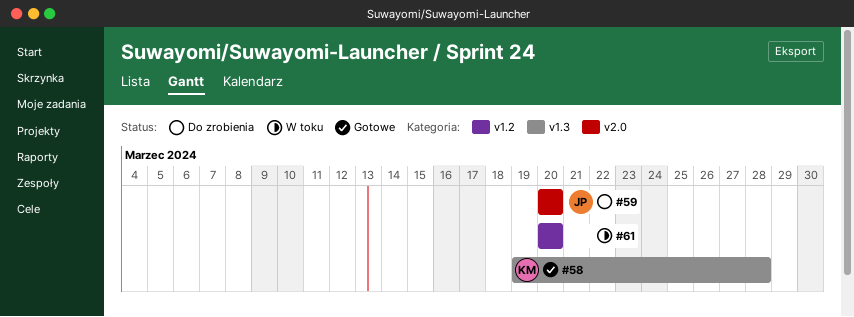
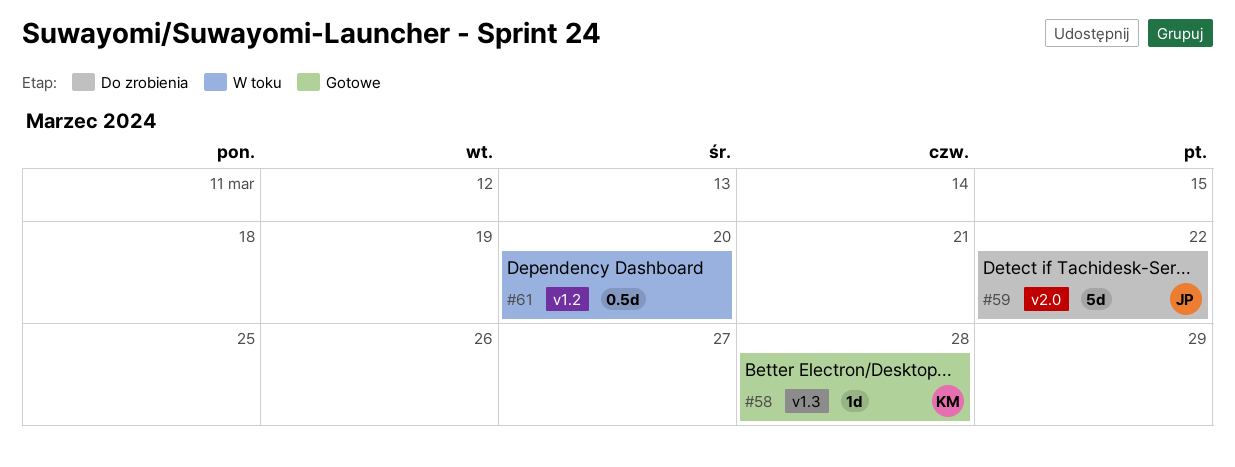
#59, due: Mar 20 -> Mar 22

